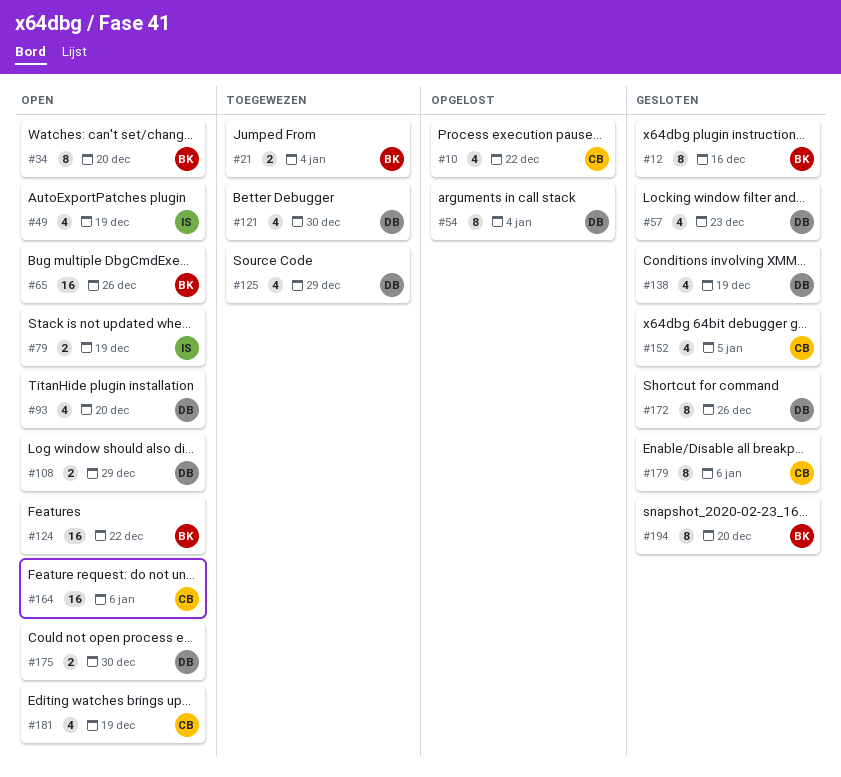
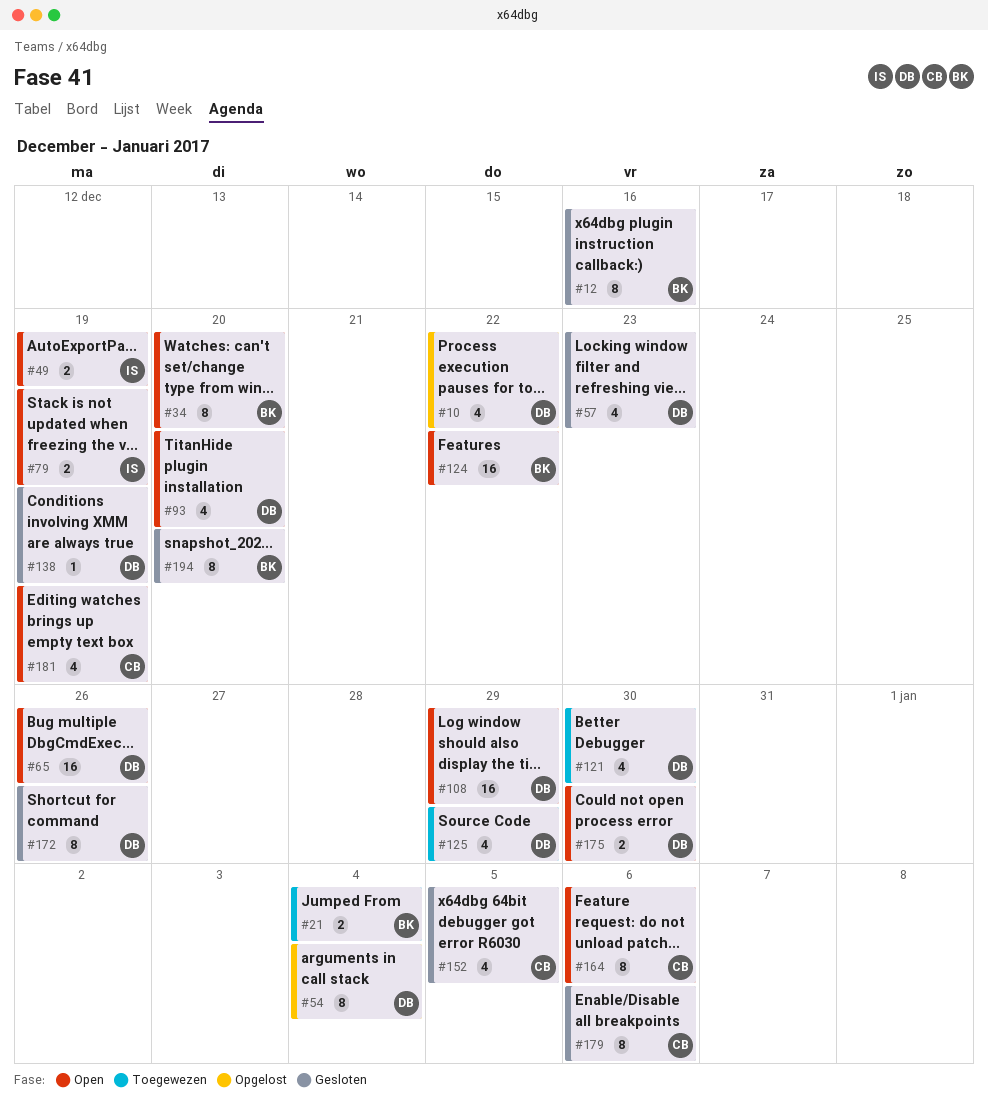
#10, owner: CB -> DB
#49, estimate: 4 -> 2
#65, owner: BK -> DB
#108, estimate: 2 -> 16
#138, estimate: 4 -> 1
#164, estimate: 16 -> 8

